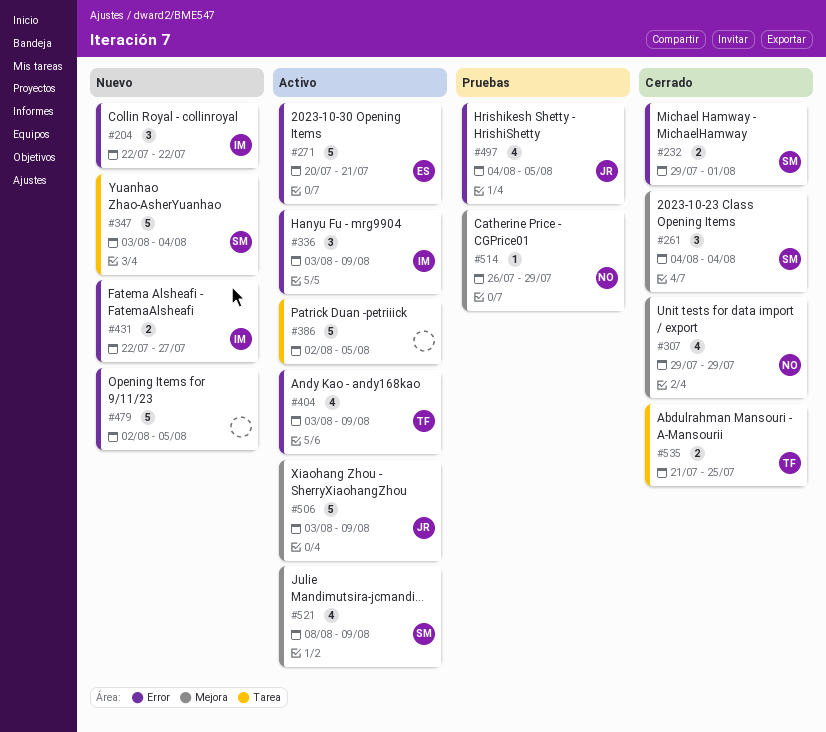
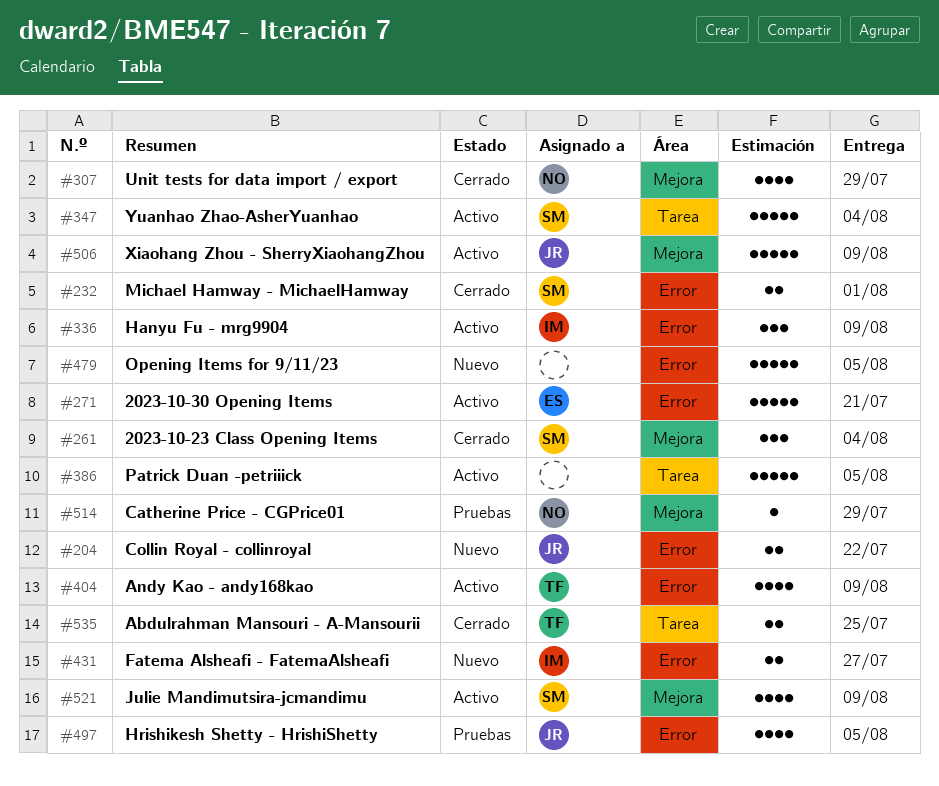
#204, owner: IM -> JR
#204, estimate: 3 -> 2
#347, status: Nuevo -> Activo

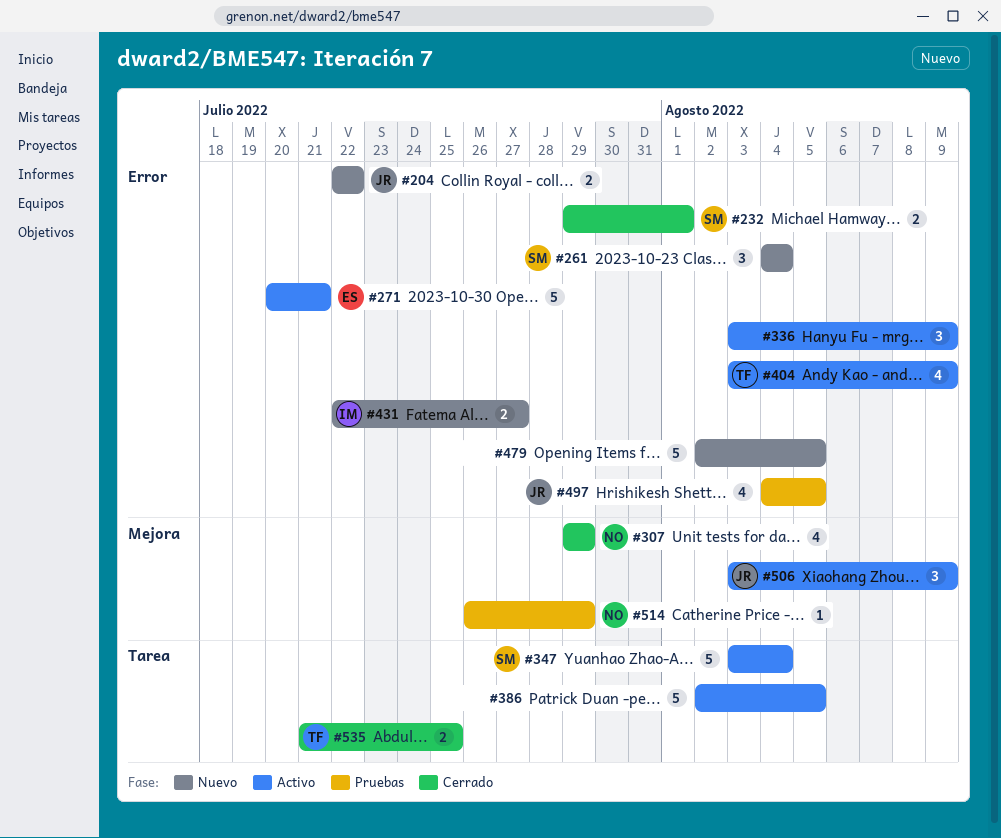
#261, status: Cerrado -> Nuevo
#261, label: Mejora -> Error
#336, owner: IM -> none
#506, estimate: 5 -> 3
#521: present -> none

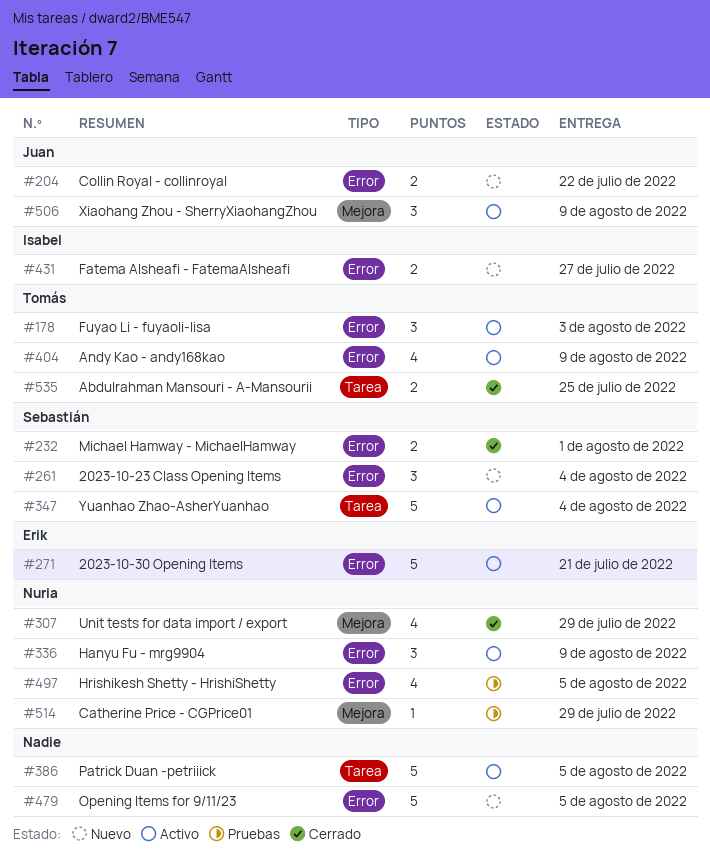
#178: none -> present
#336, owner: none -> Nuria
#497, owner: Juan -> Nuria

